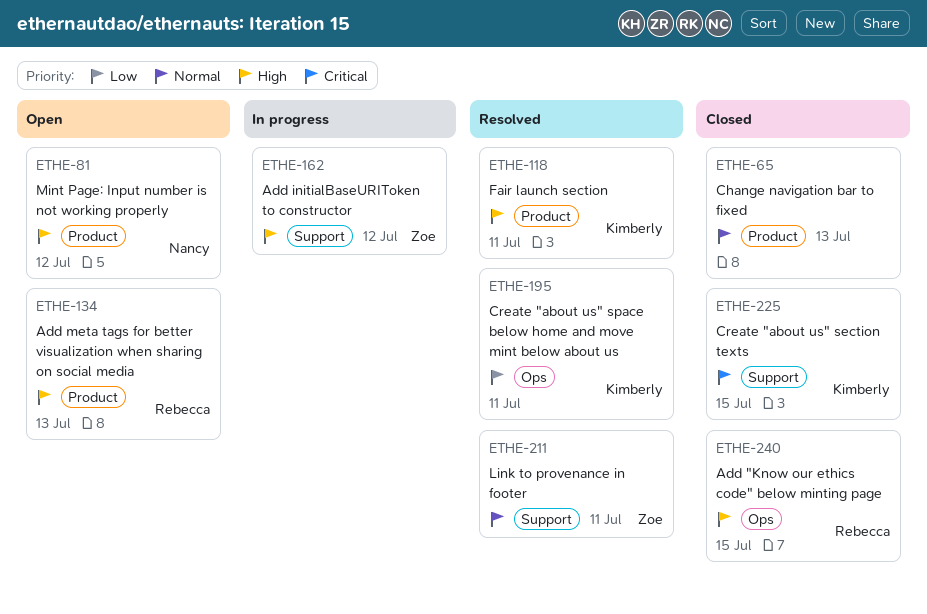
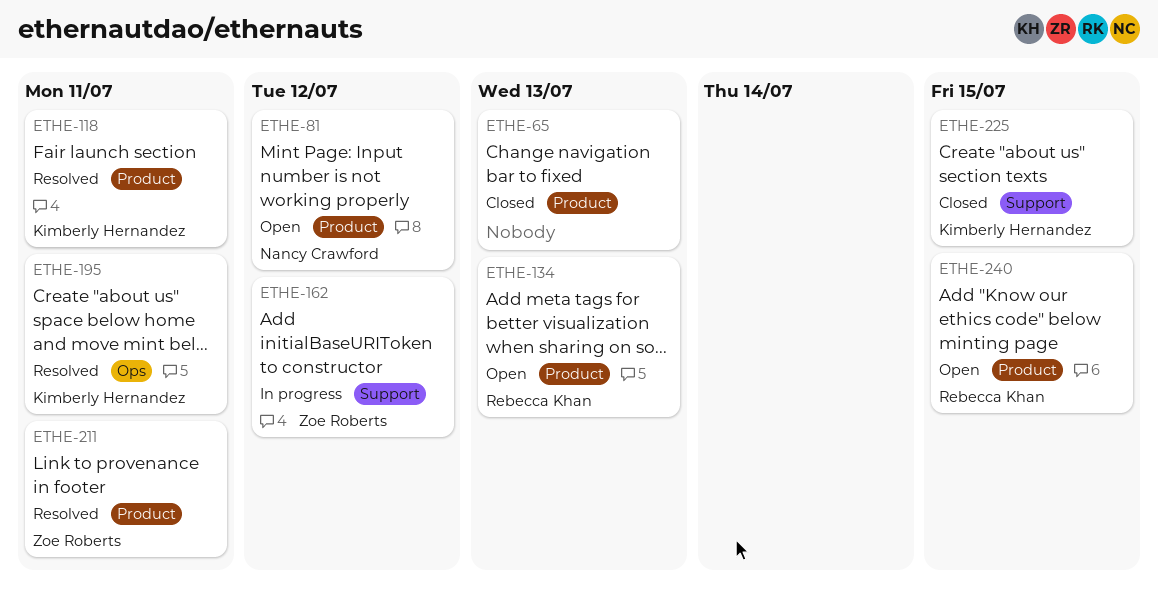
ETHE-211, label: Support -> Product
ETHE-240, status: Closed -> Open
ETHE-240, label: Ops -> Product

